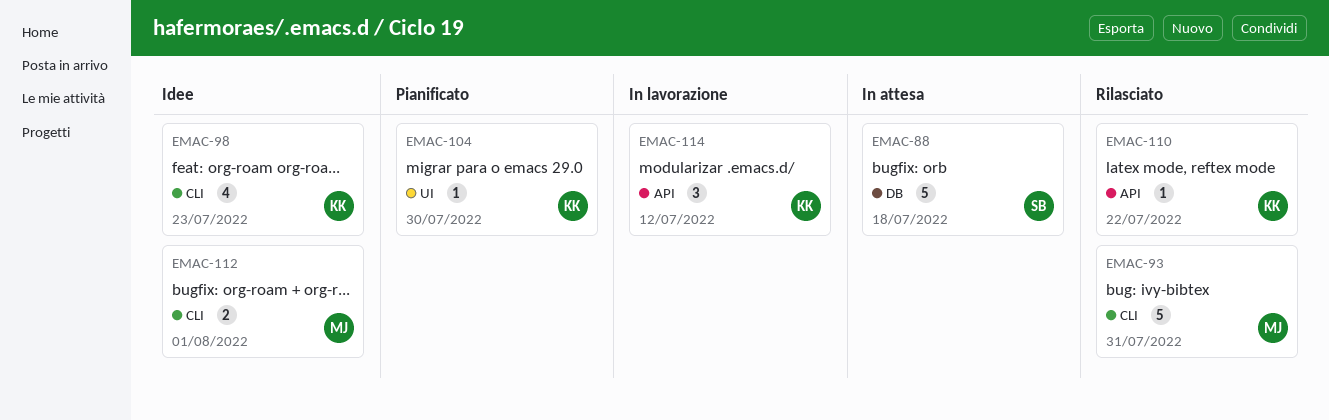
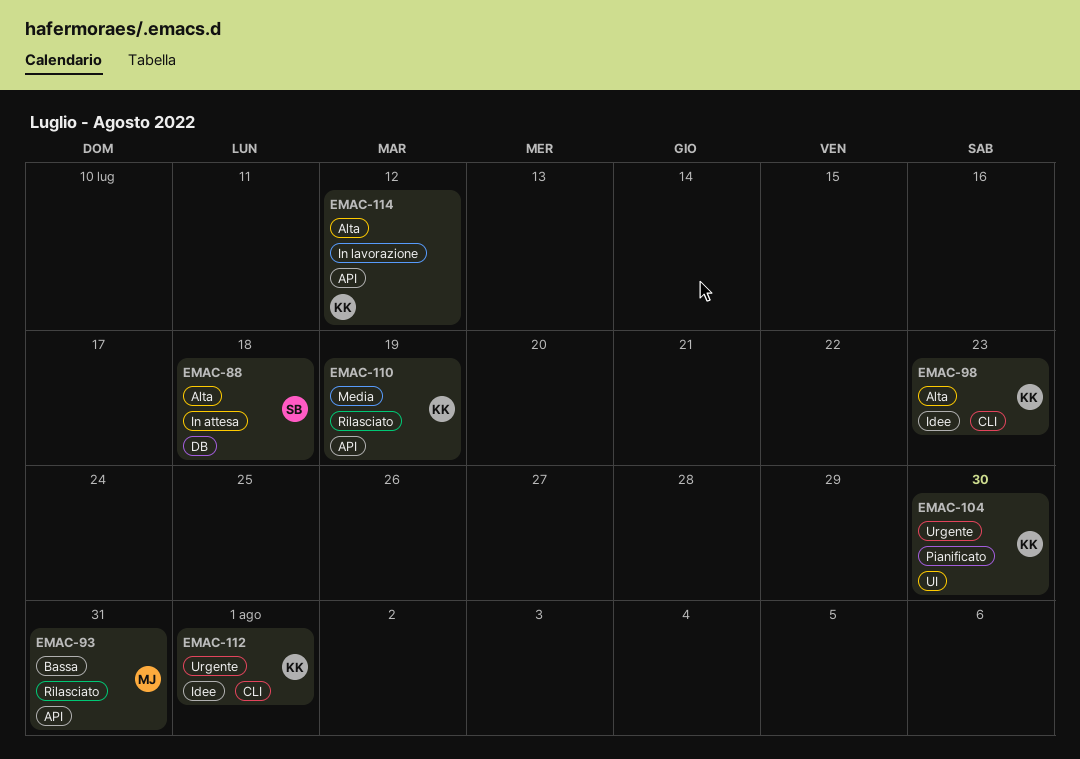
EMAC-93, label: CLI -> API
EMAC-110, due: Jul 22 -> Jul 19
EMAC-112, owner: MJ -> KK

